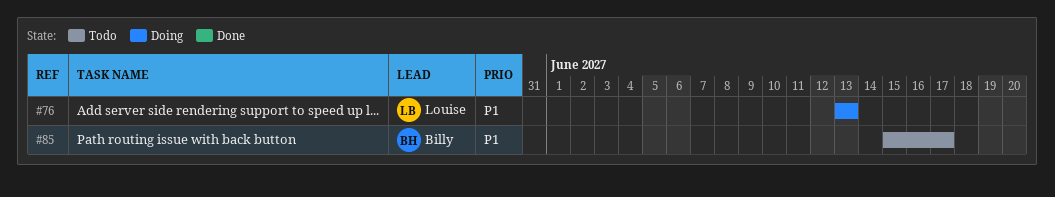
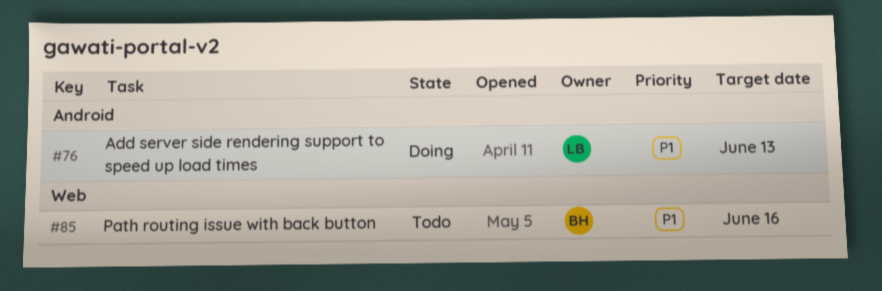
#85, due: Jun 17 -> Jun 16

